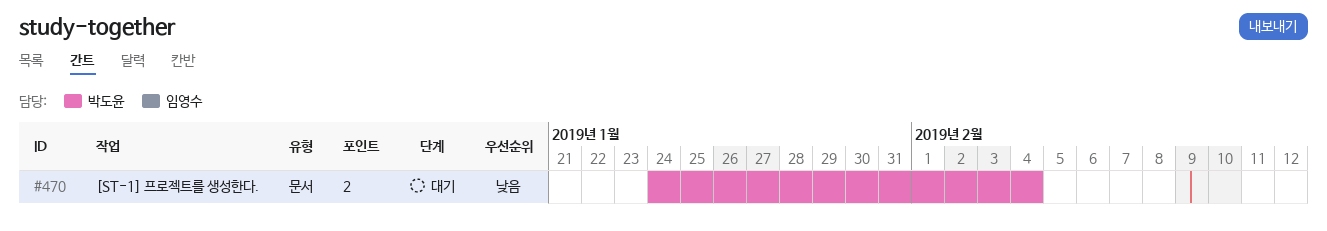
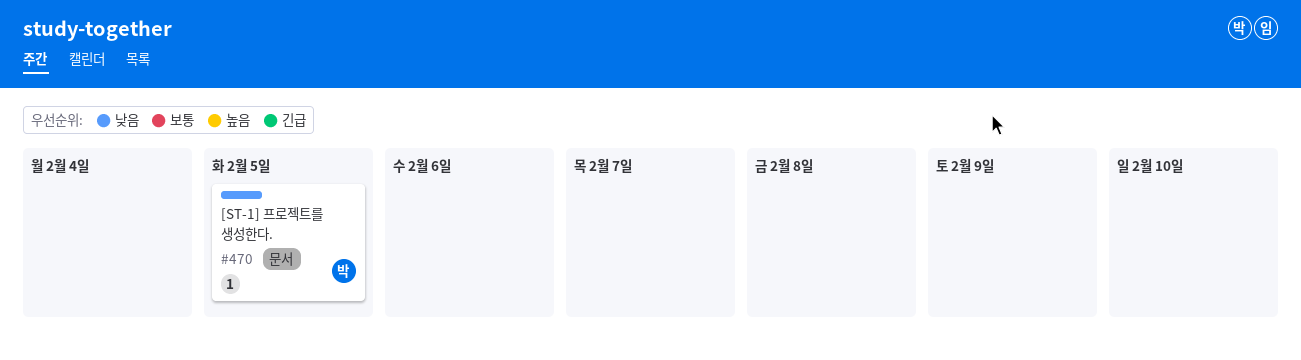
#470, estimate: 2 -> 1
#470, due: Feb 4 -> Feb 5

